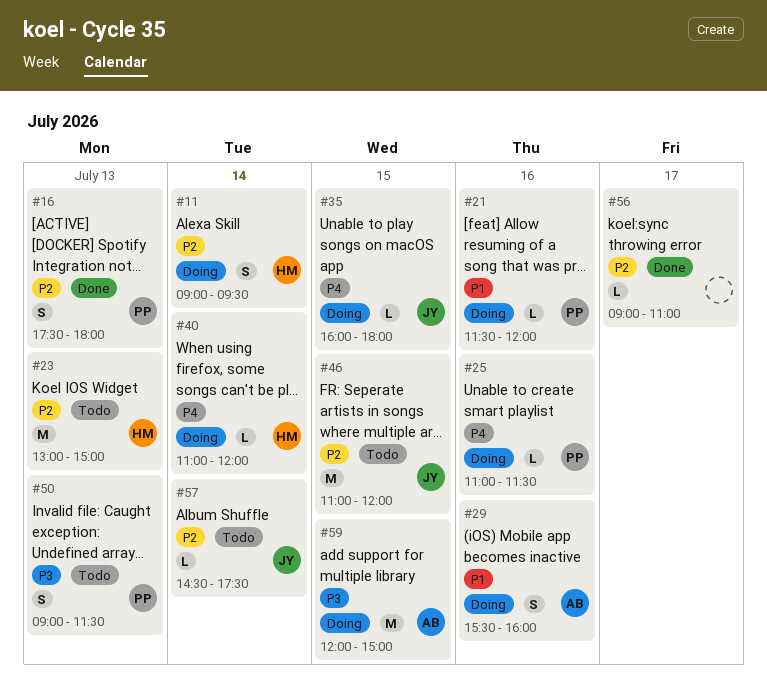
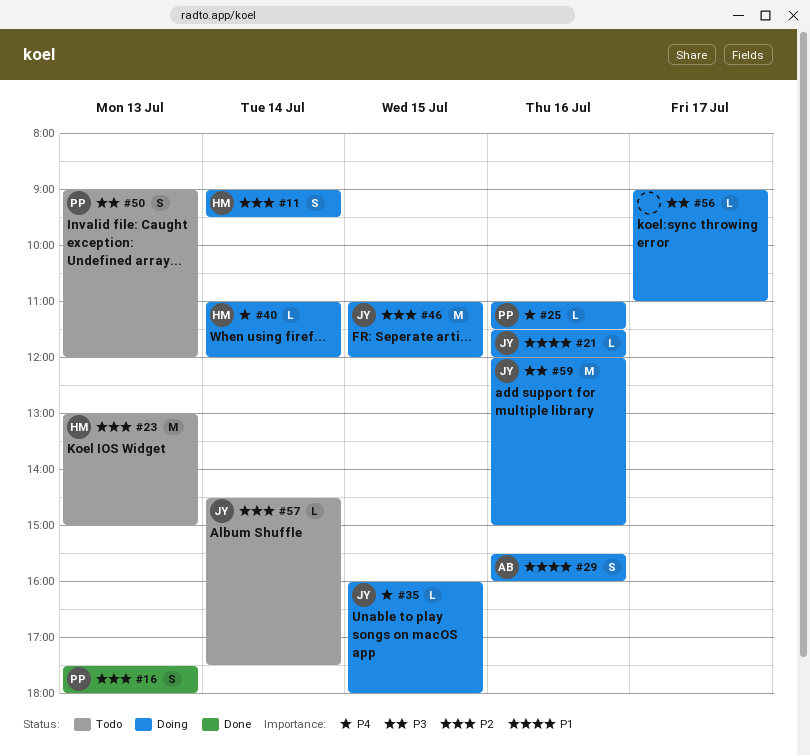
#21, owner: PP -> JY
#46, status: Todo -> Doing
#50, ends: 11:30 -> 12:00
#56, status: Done -> Doing
#56, priority: P2 -> P3
#59, owner: AB -> JY
#59, day: Jul 15 -> Jul 16

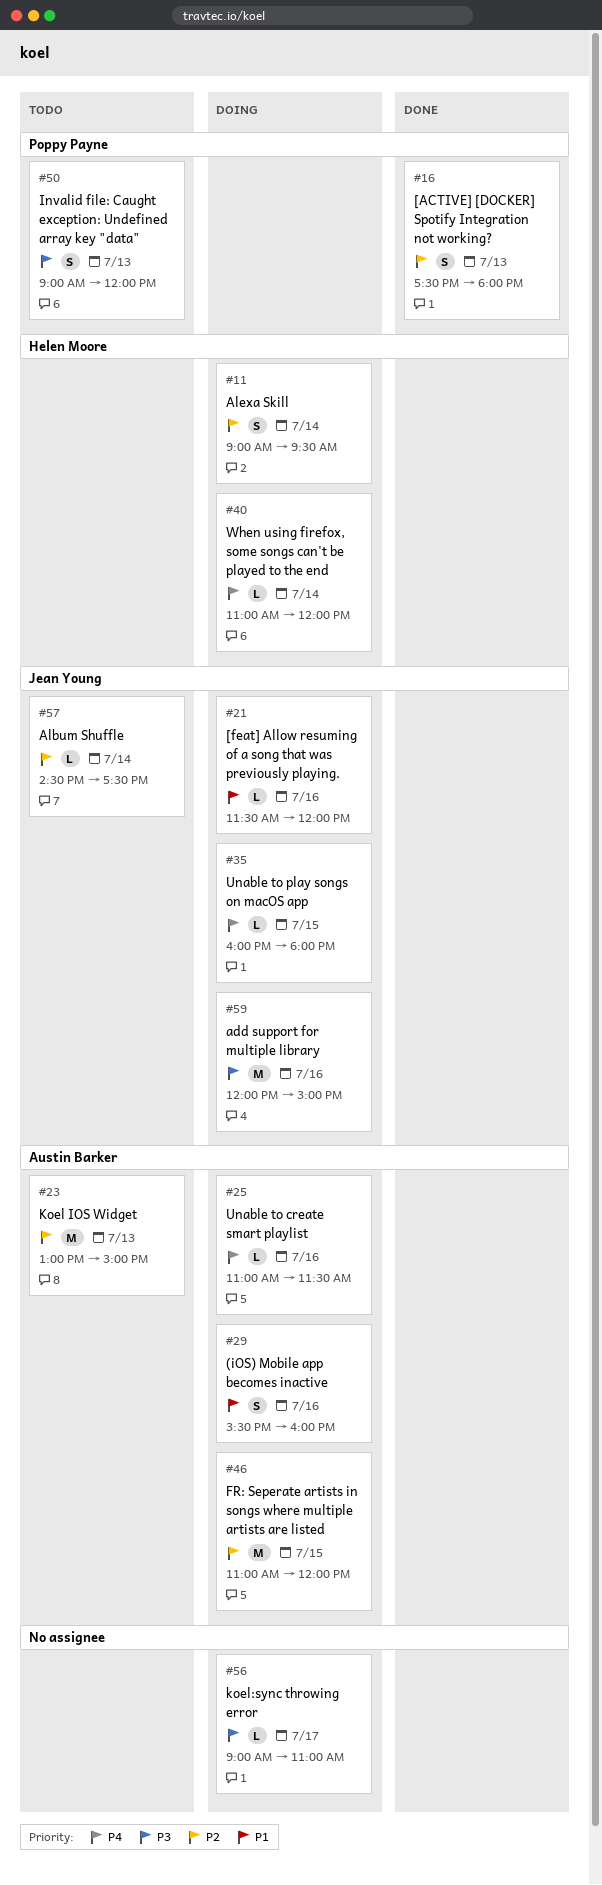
#23, owner: Helen Moore -> Austin Barker
#25, owner: Poppy Payne -> Austin Barker
#46, owner: Jean Young -> Austin Barker

